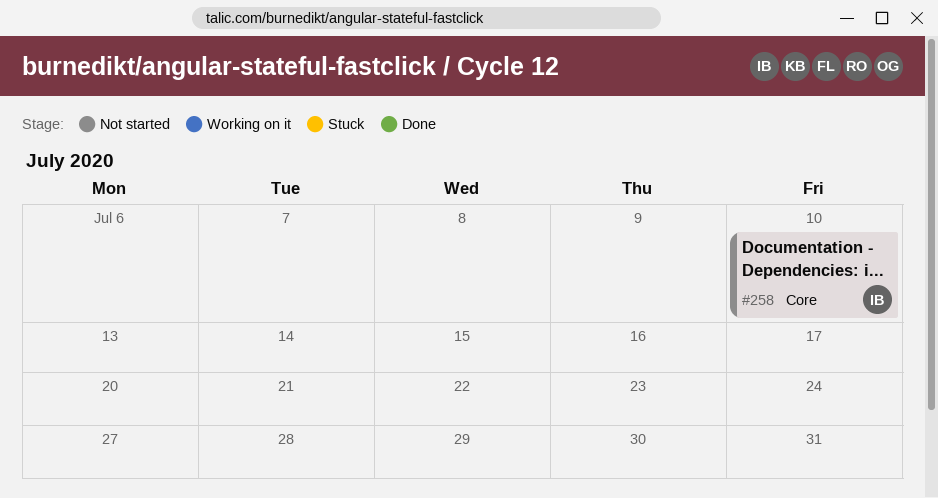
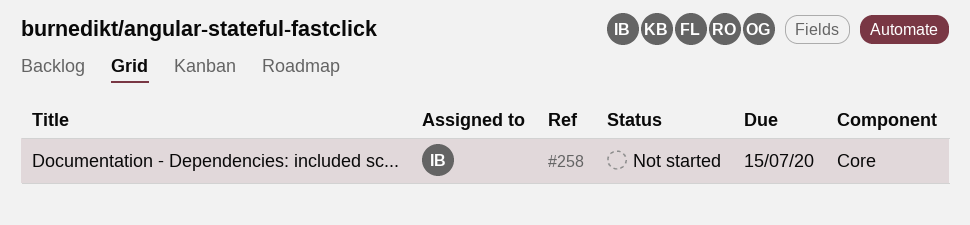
#258, due: Jul 10 -> Jul 15

